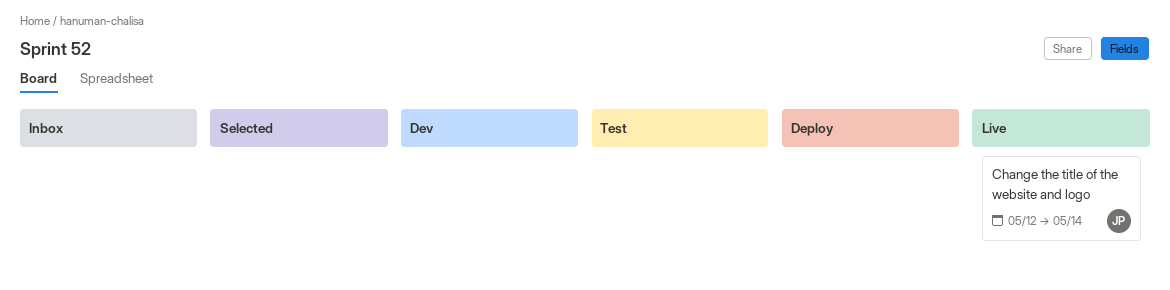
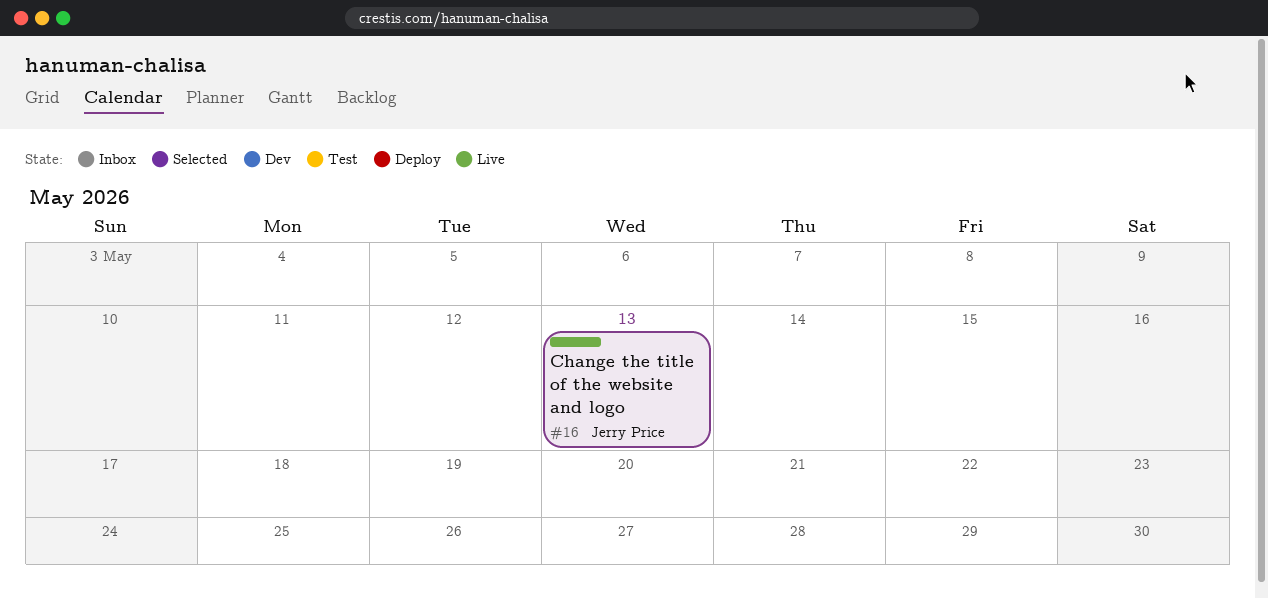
Change the title of the website and logo, due: May 14 -> May 13

